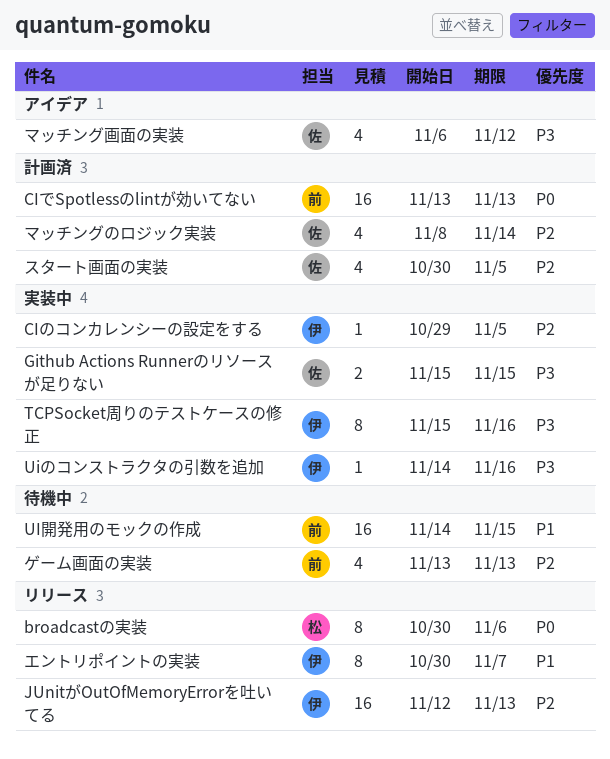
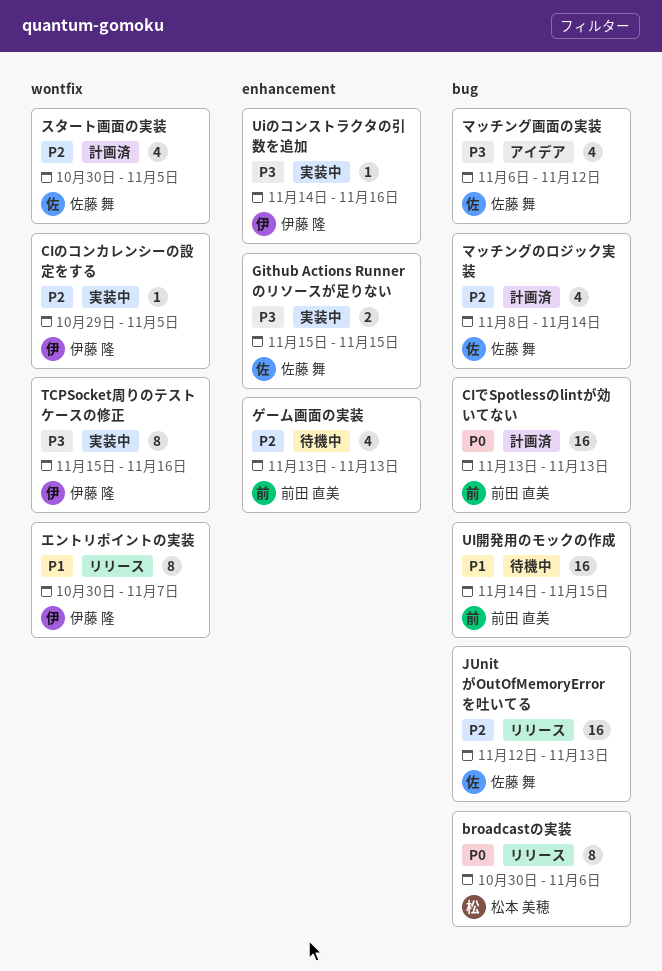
JUnitがOutOfMemoryErrorを吐いてる, owner: 伊藤 隆 -> 佐藤 舞

